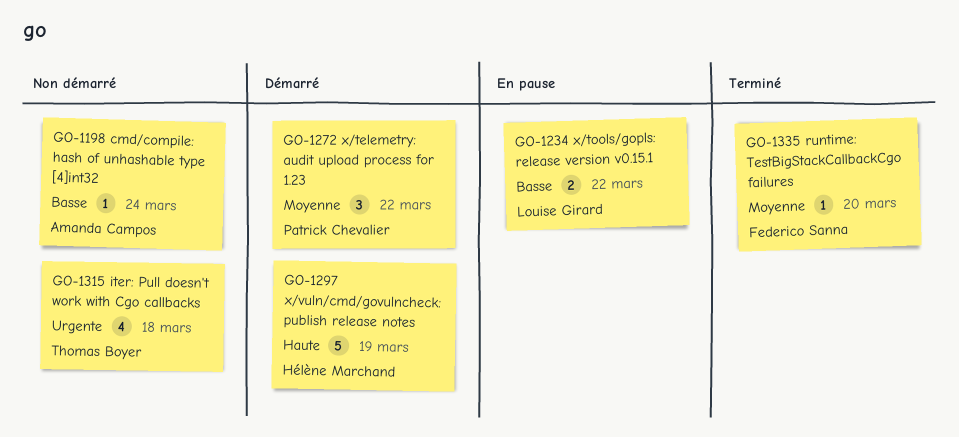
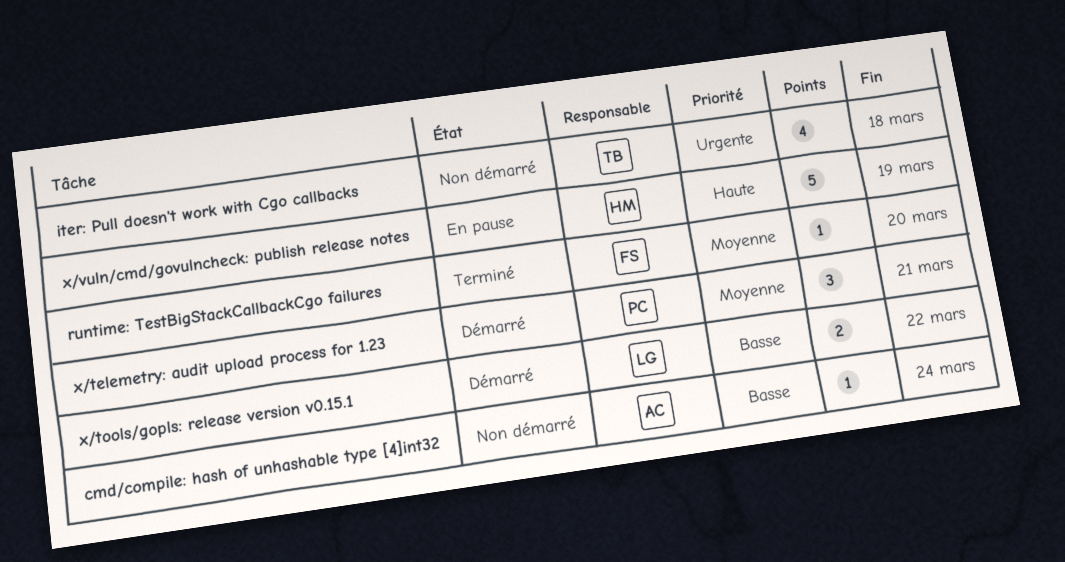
x/telemetry: audit upload process for 1.23, due: Mar 22 -> Mar 21
x/tools/gopls: release version v0.15.1, status: En pause -> Démarré
x/vuln/cmd/govulncheck: publish release notes, status: Démarré -> En pause

